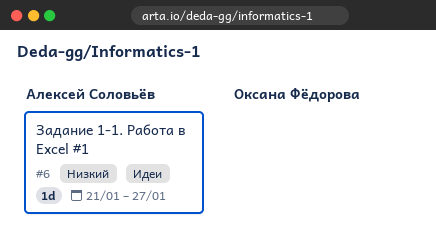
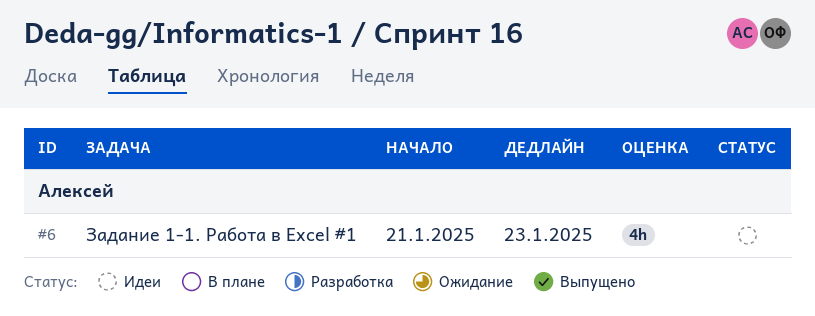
#6, estimate: 1d -> 4h
#6, due: Jan 27 -> Jan 23

